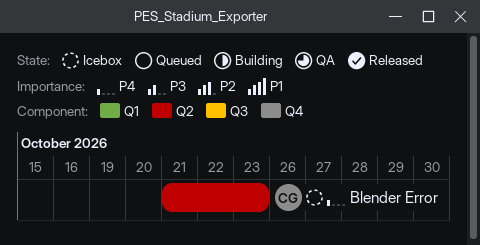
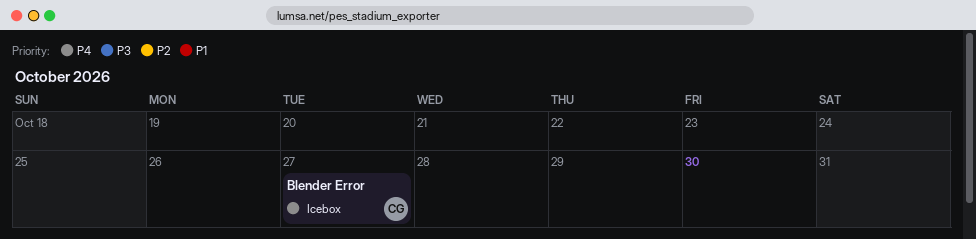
Blender Error, due: Oct 23 -> Oct 27

